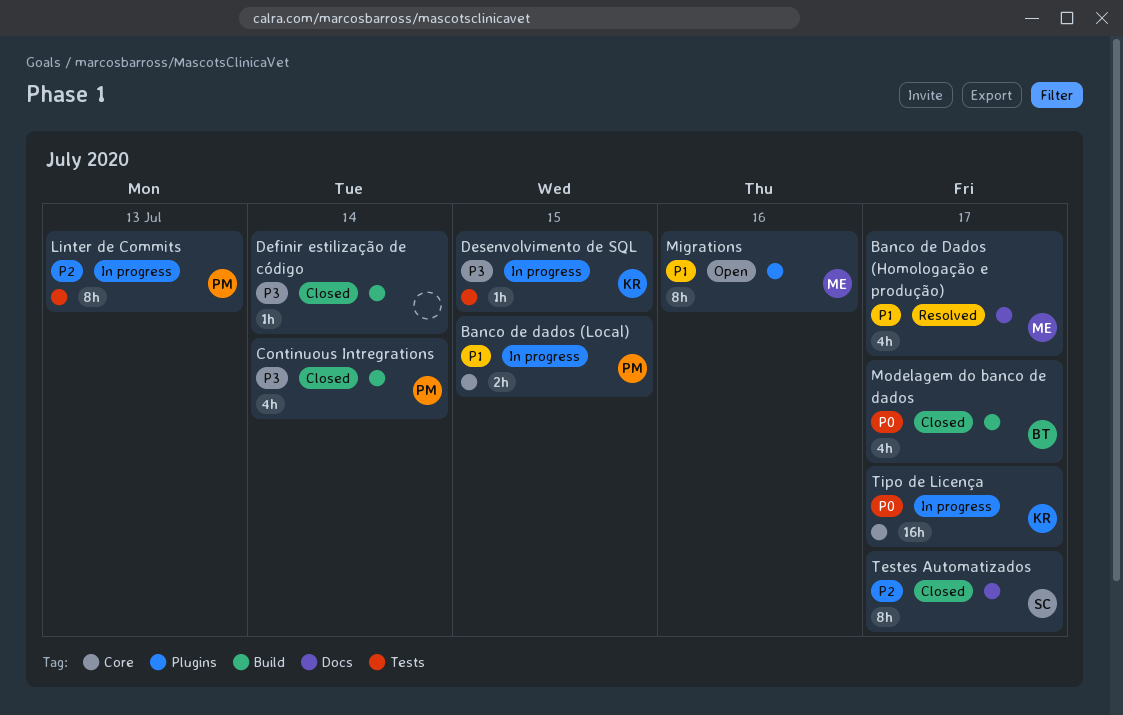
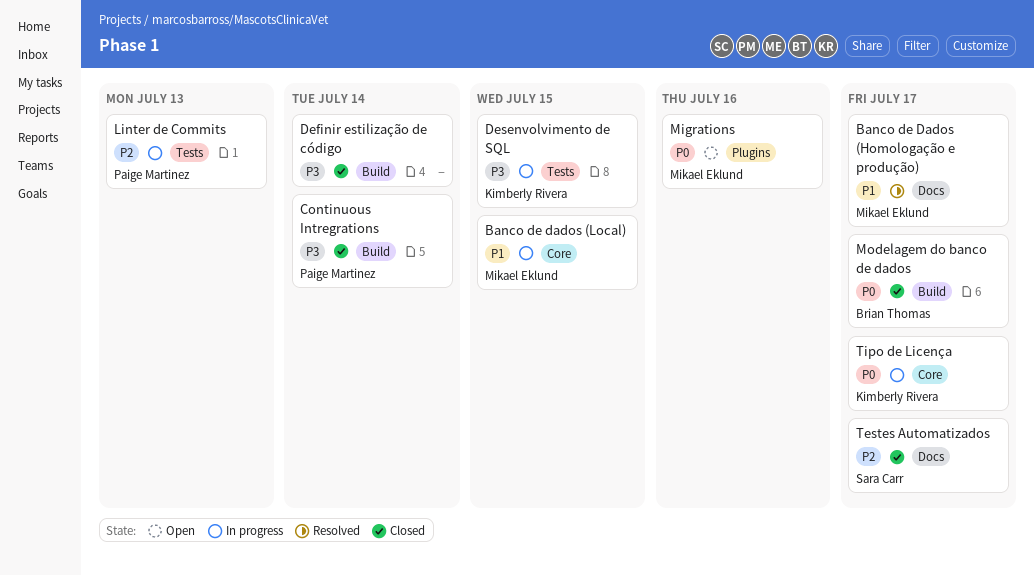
Banco de dados (Local), owner: Paige Martinez -> Mikael Eklund
Migrations, priority: P1 -> P0

